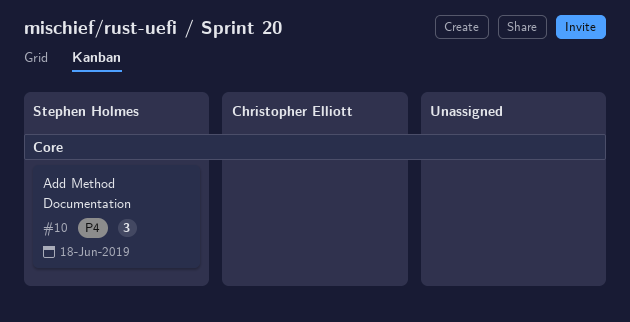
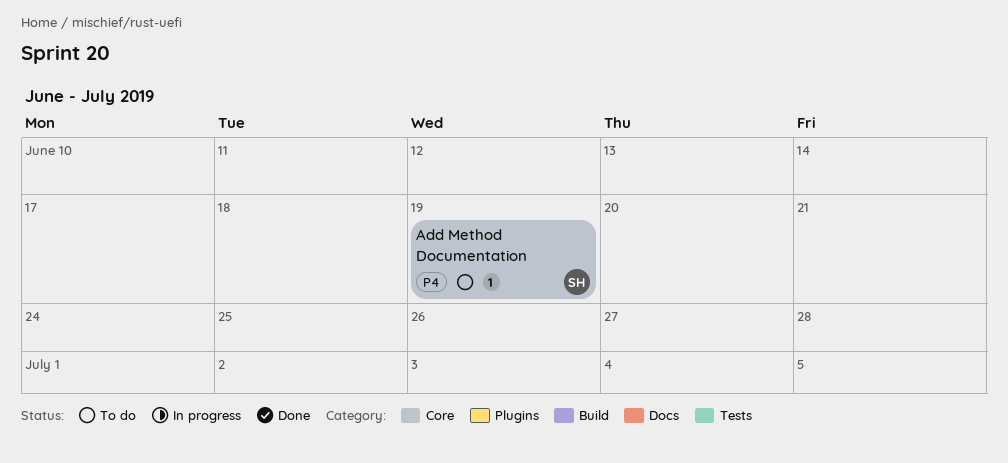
Add Method Documentation, estimate: 3 -> 1
Add Method Documentation, due: Jun 18 -> Jun 19

